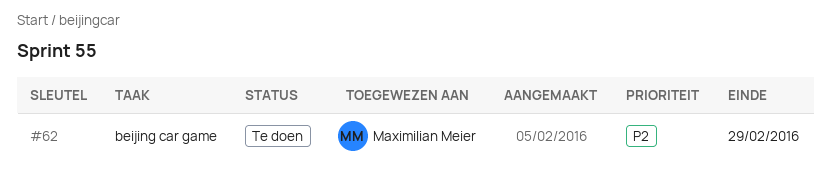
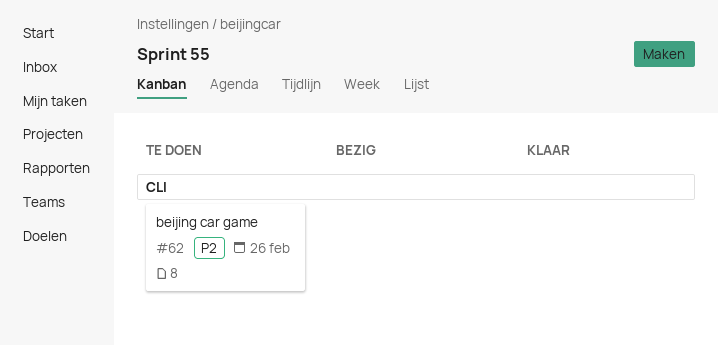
#62, due: Feb 29 -> Feb 26

